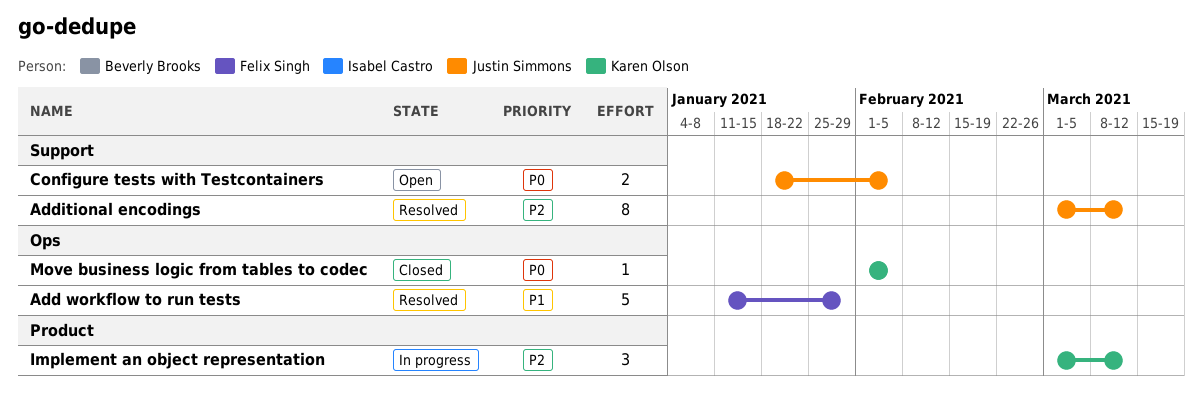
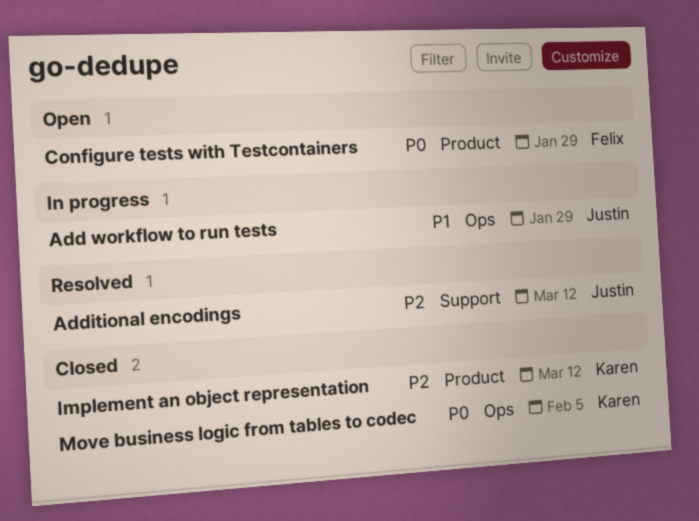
Add workflow to run tests, status: Resolved -> In progress
Add workflow to run tests, owner: Felix Singh -> Justin Simmons
Configure tests with Testcontainers, owner: Justin Simmons -> Felix Singh
Configure tests with Testcontainers, label: Support -> Product
Configure tests with Testcontainers, due: Feb 5 -> Jan 29
Implement an object representation, status: In progress -> Closed

